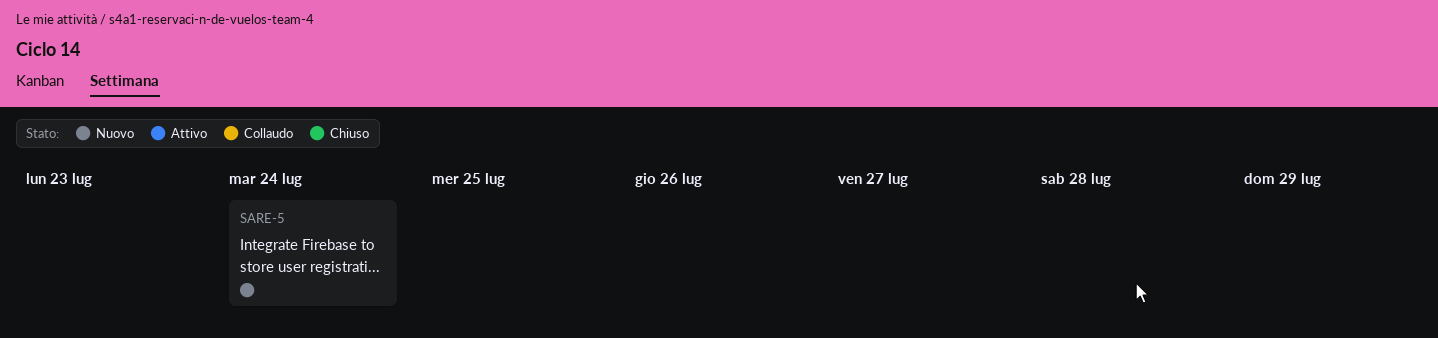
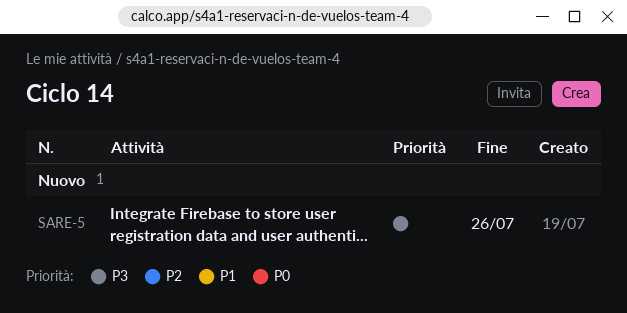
SARE-5, due: Jul 24 -> Jul 26

